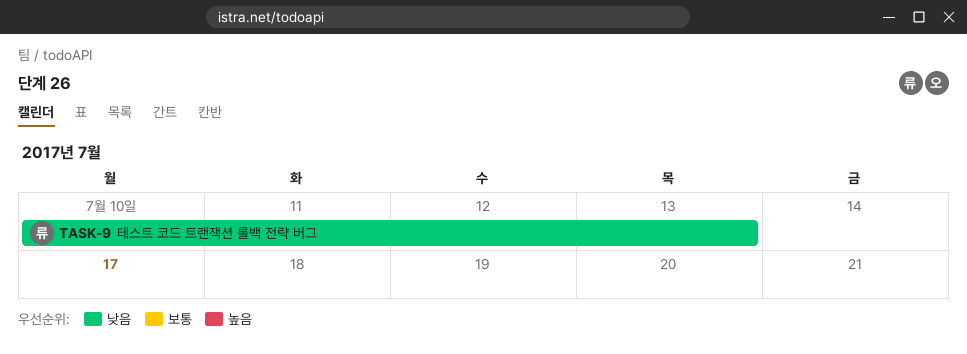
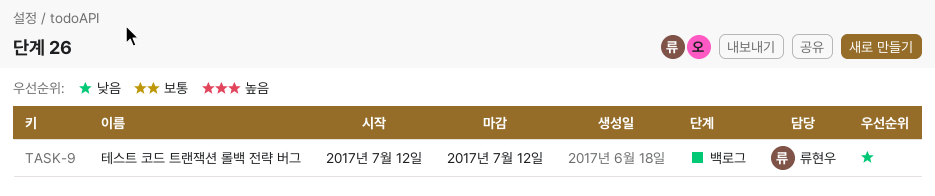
TASK-9, start: Jul 10 -> Jul 12
TASK-9, due: Jul 13 -> Jul 12

